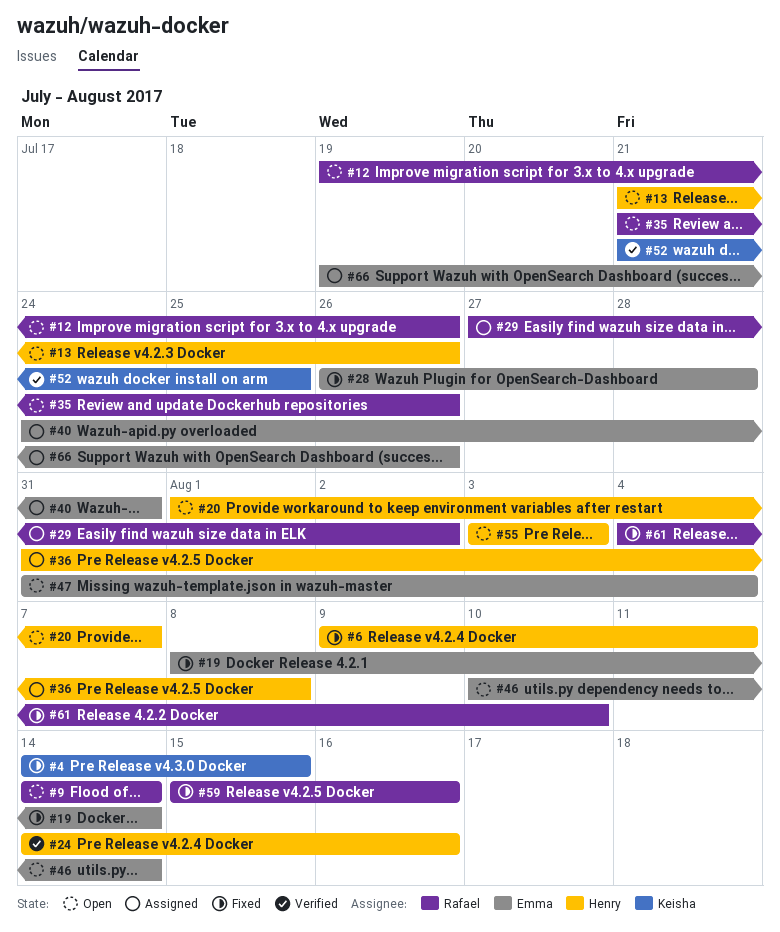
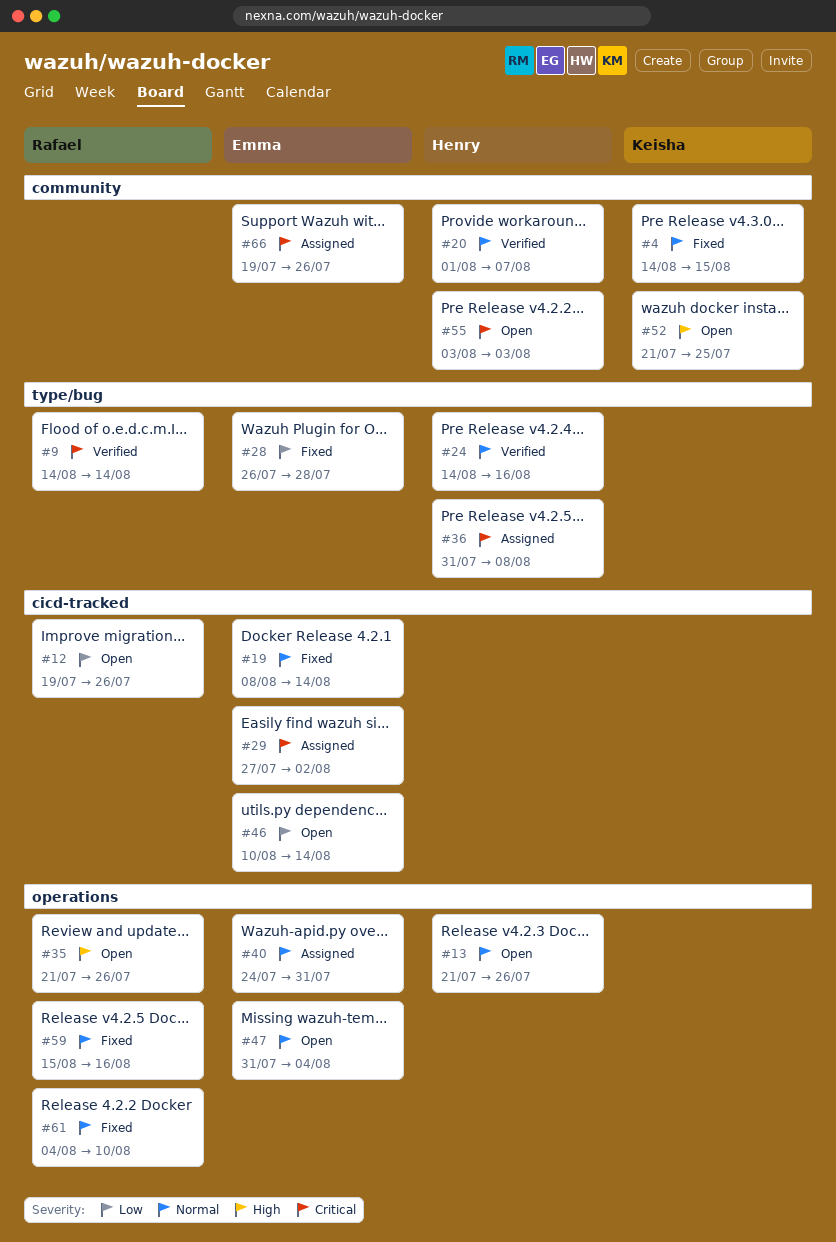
#6: present -> none
#9, status: Open -> Verified
#20, status: Open -> Verified
#29, owner: Rafael -> Emma
#52, status: Verified -> Open

